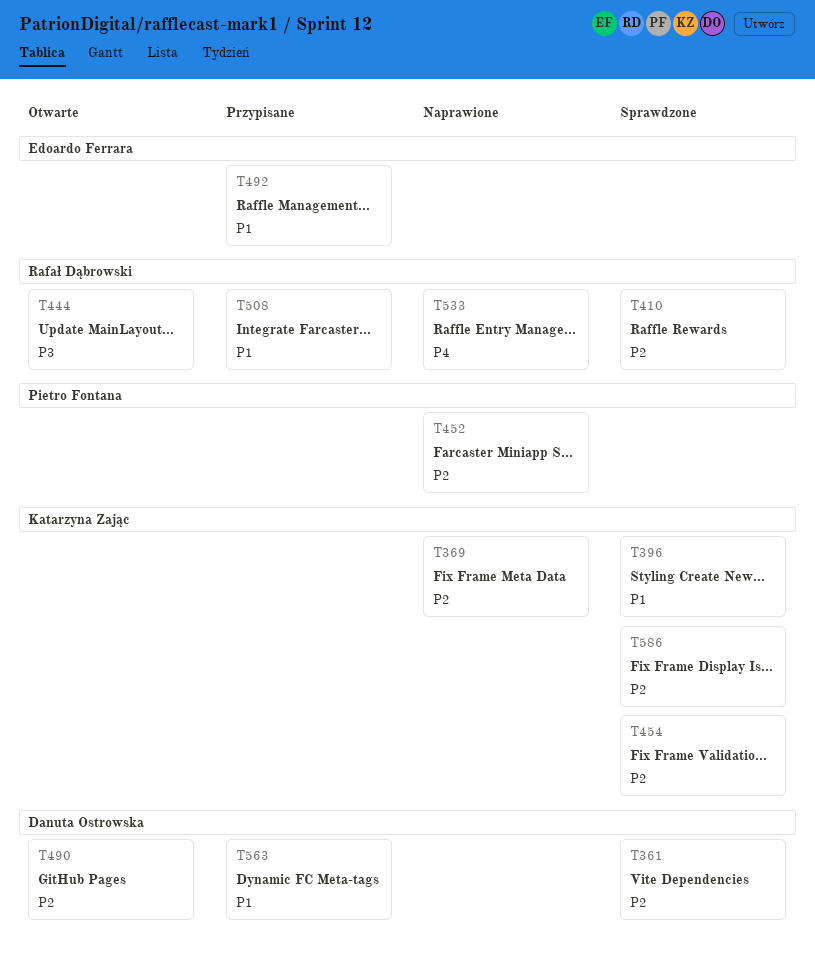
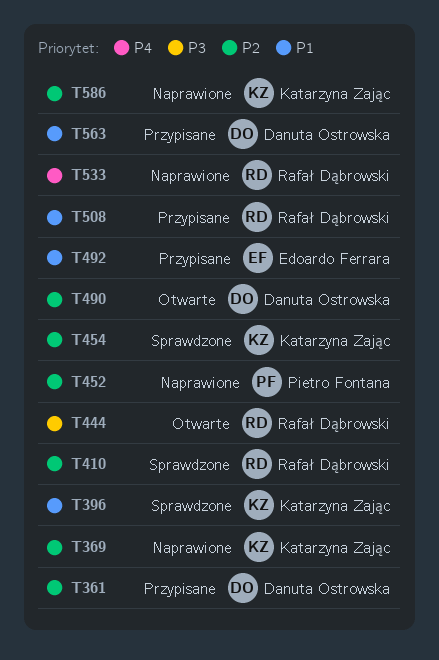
T361, status: Sprawdzone -> Przypisane
T586, status: Sprawdzone -> Naprawione

